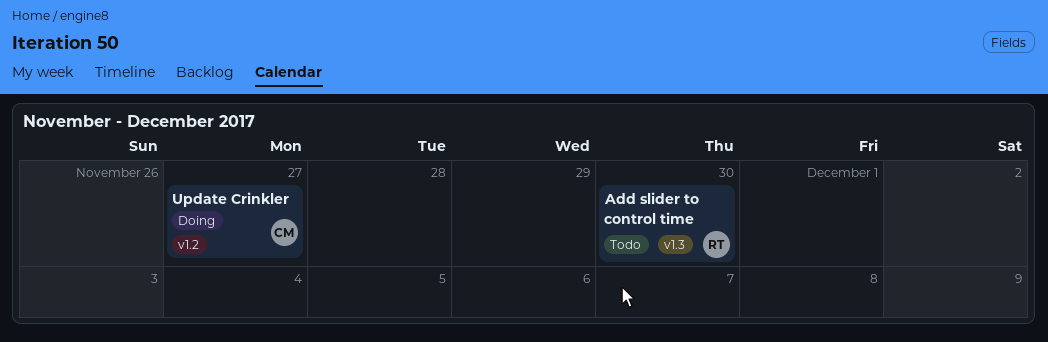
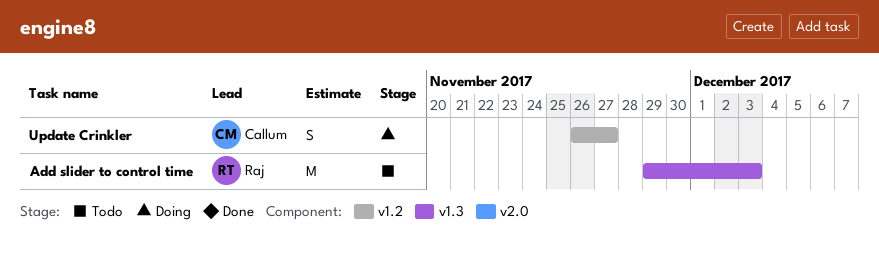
Add slider to control time, due: Nov 30 -> Dec 3

